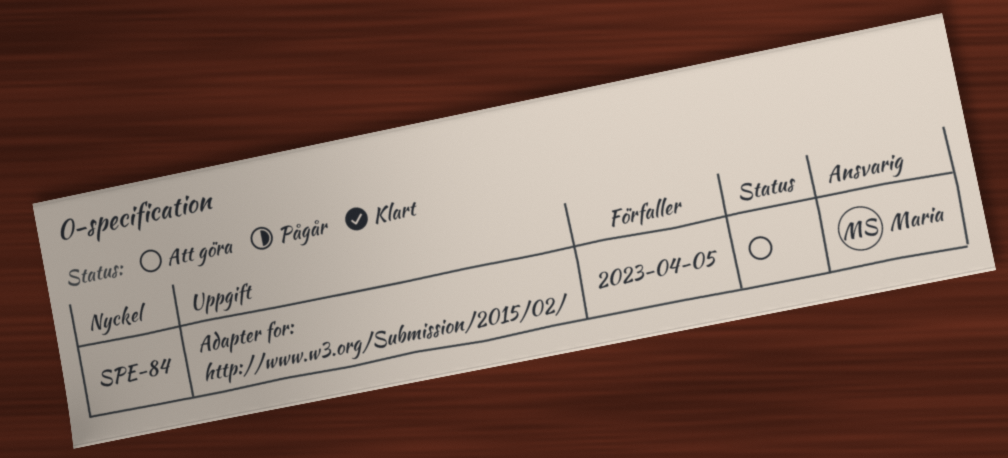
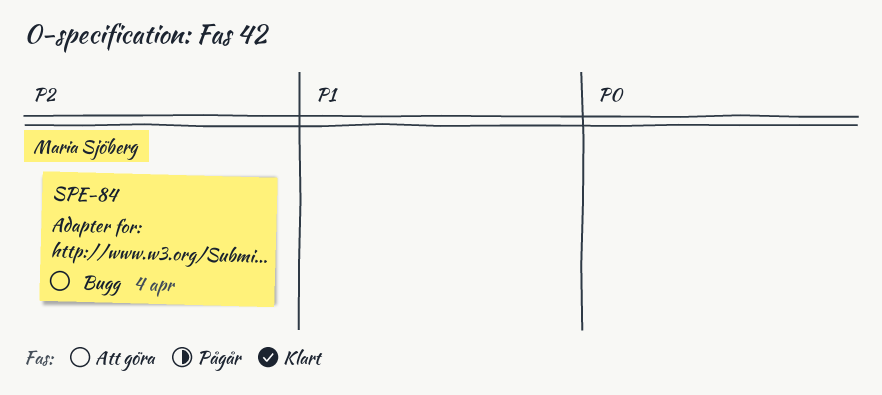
SPE-84, due: Apr 5 -> Apr 4

